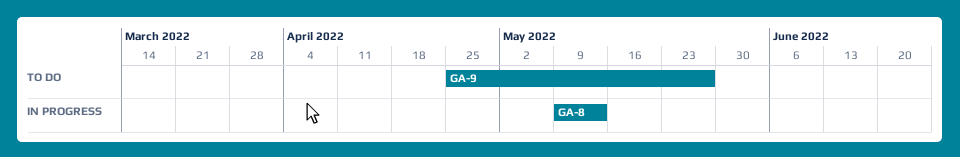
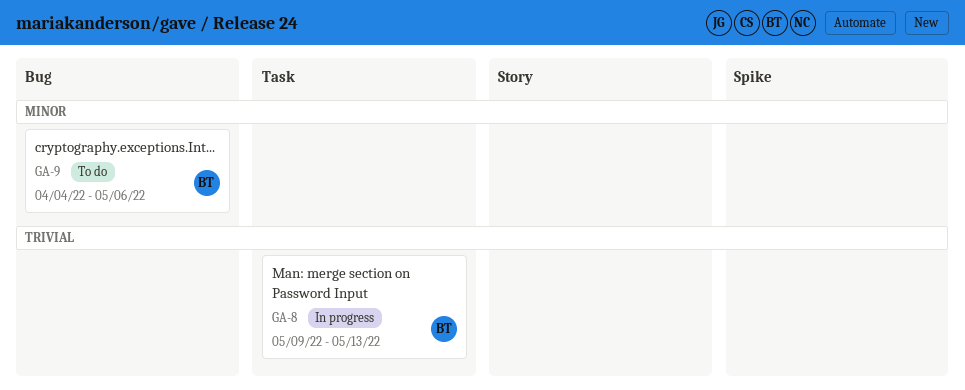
GA-9, start: Apr 25 -> Apr 4
GA-9, due: May 27 -> May 6

